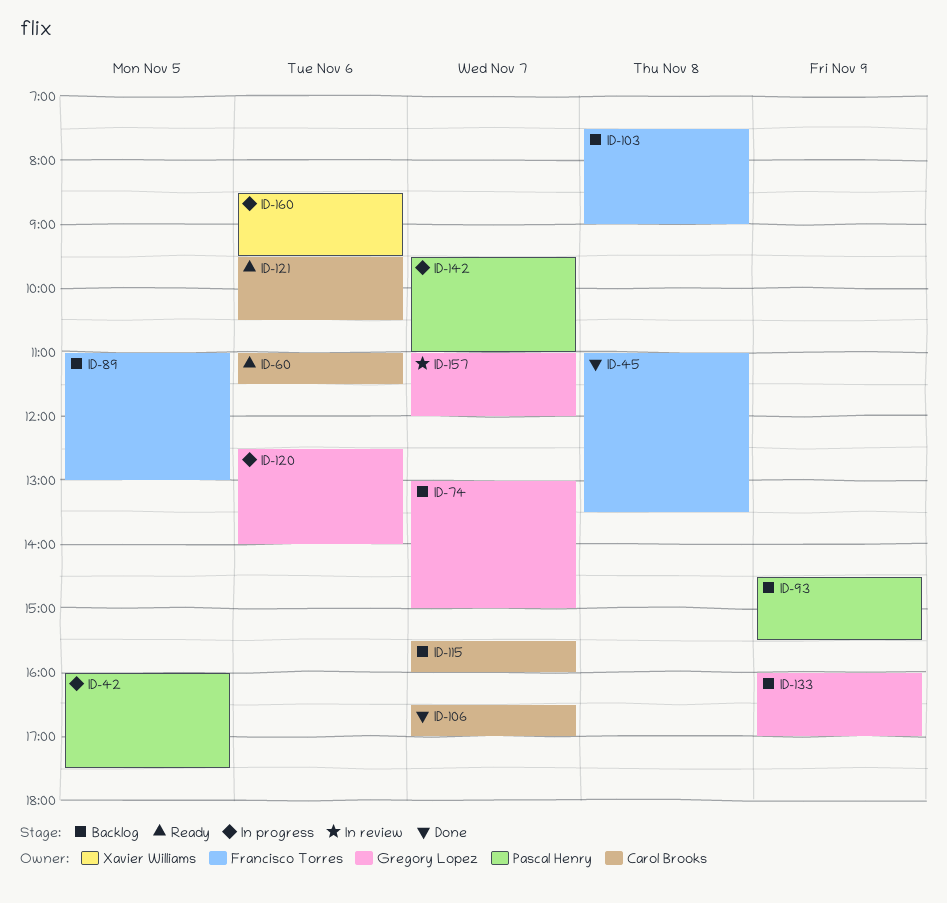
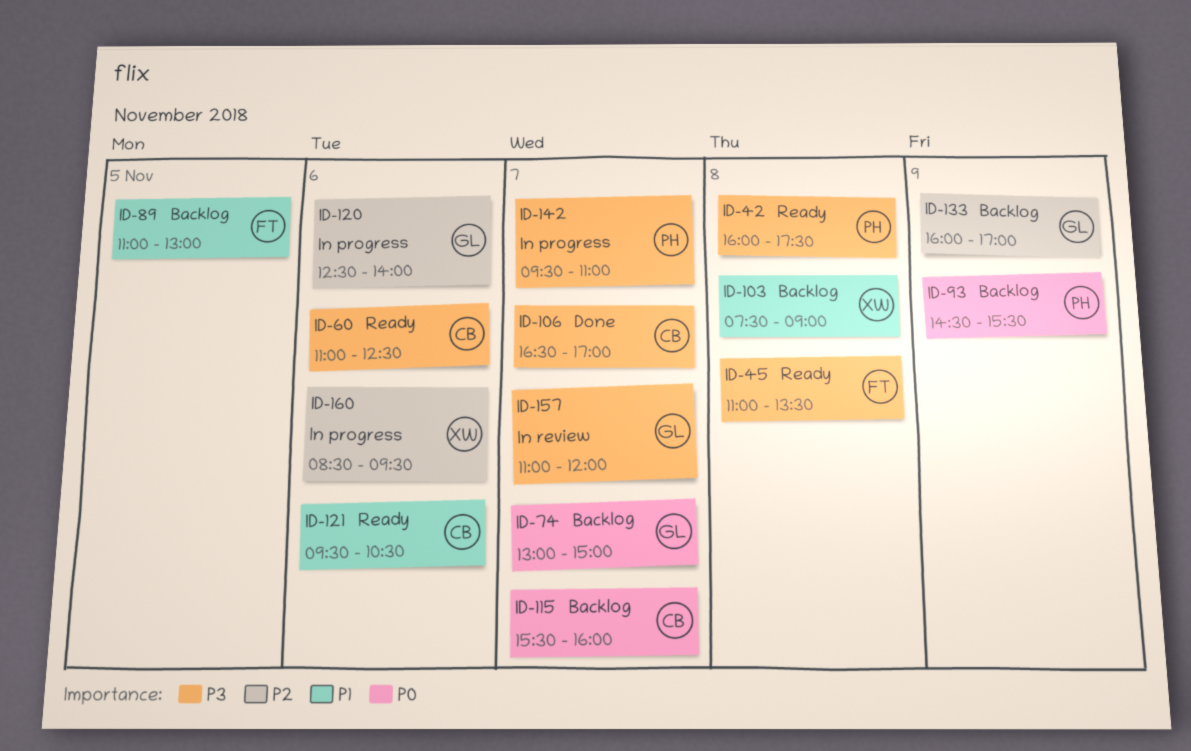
ID-42, status: In progress -> Ready
ID-42, day: Nov 5 -> Nov 8
ID-45, status: Done -> Ready
ID-60, ends: 11:30 -> 12:30
ID-103, owner: Francisco Torres -> Xavier Williams

